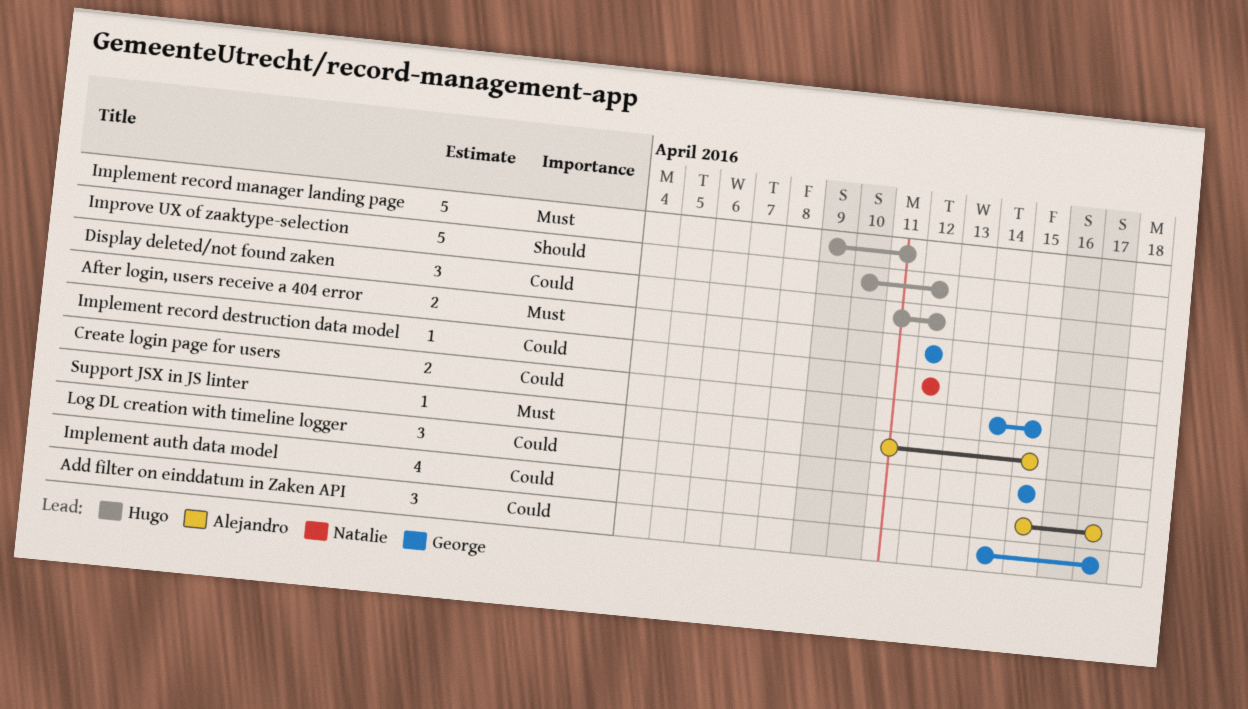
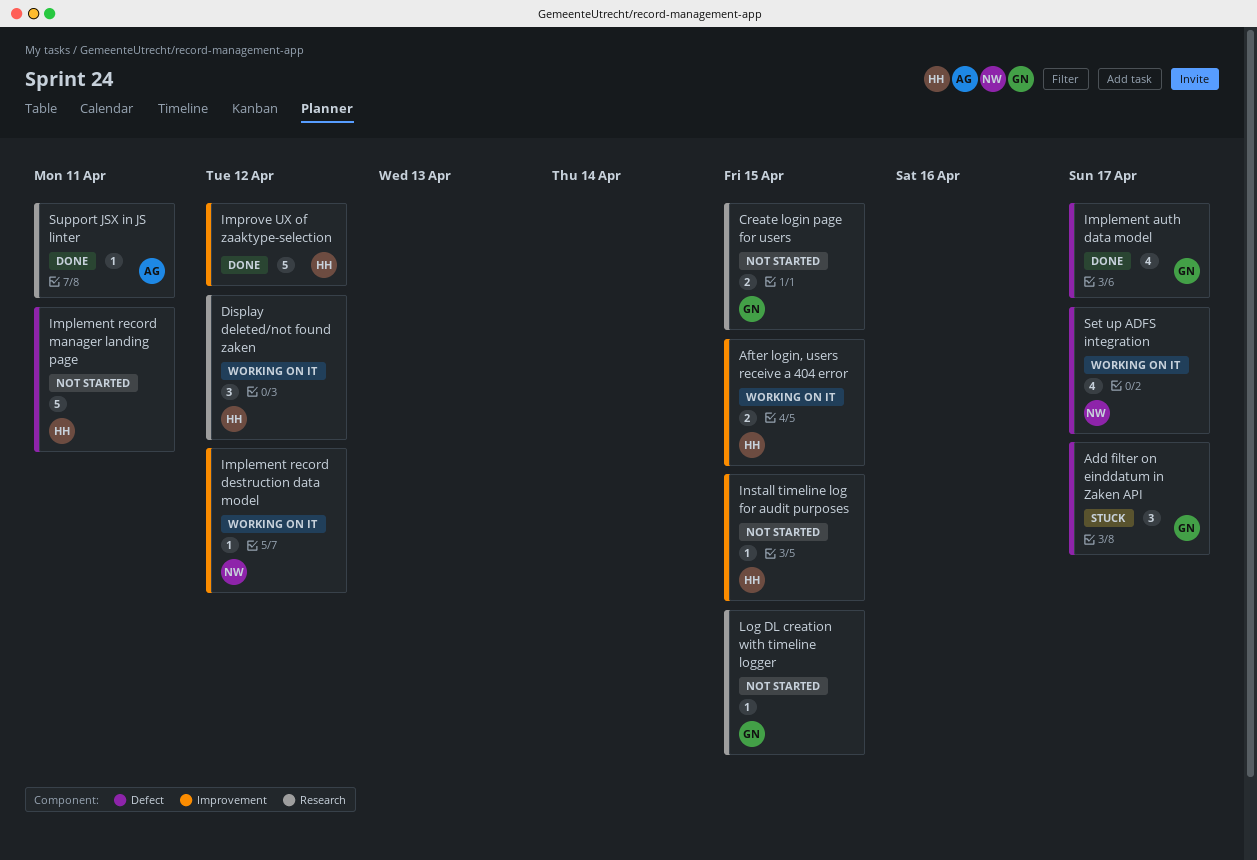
After login, users receive a 404 error, owner: George -> Hugo
After login, users receive a 404 error, due: Apr 12 -> Apr 15
Implement auth data model, owner: Alejandro -> George
Install timeline log for audit purposes: none -> present
Log DL creation with timeline logger, estimate: 3 -> 1
Set up ADFS integration: none -> present
Support JSX in JS linter, due: Apr 15 -> Apr 11

